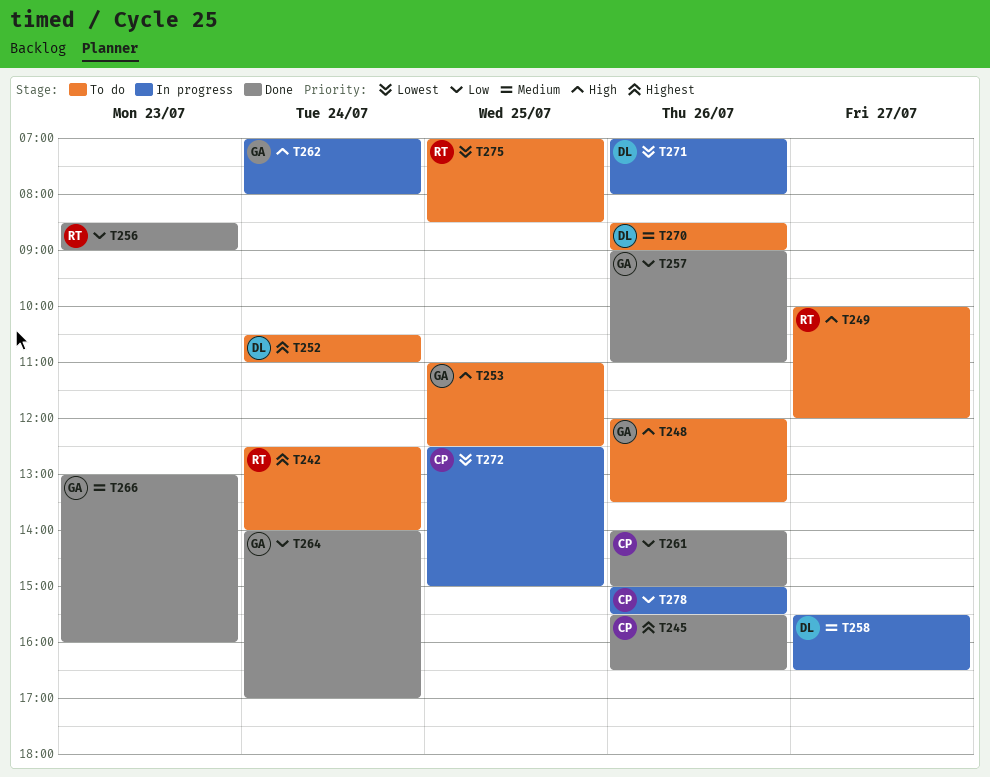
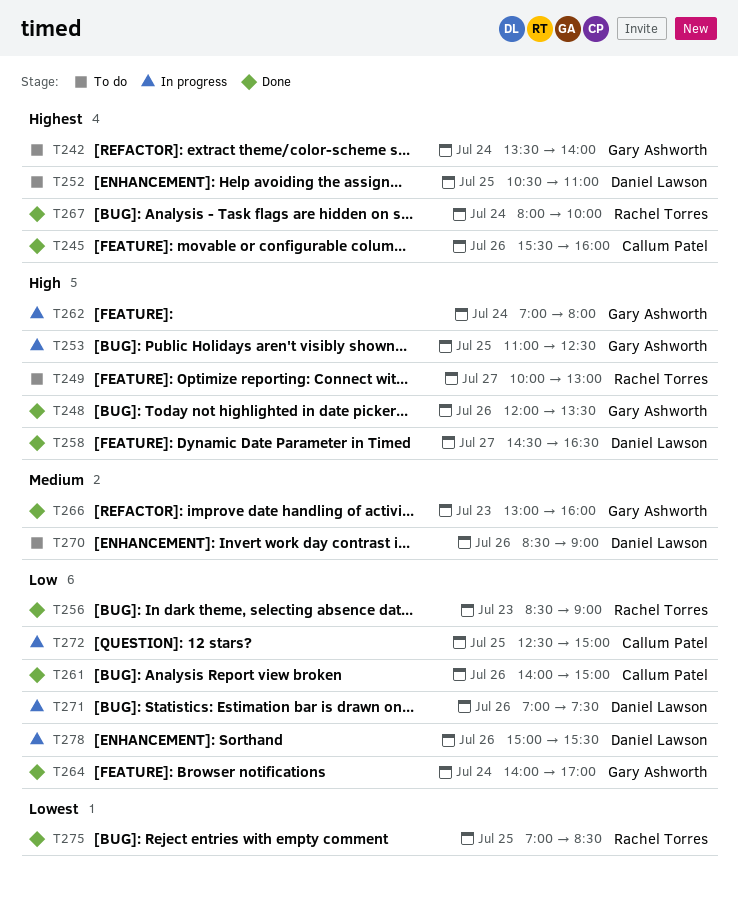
T242, owner: Rachel Torres -> Gary Ashworth
T242, begins: 12:30 -> 13:30
T245, ends: 16:30 -> 16:00
T248, status: To do -> Done
T249, ends: 12:00 -> 13:00
T252, day: Jul 24 -> Jul 25
T253, status: To do -> In progress
T257: present -> none
T258, status: In progress -> Done
T258, priority: Medium -> High
T258, begins: 15:30 -> 14:30
T267: none -> present
T271, priority: Lowest -> Low
T271, ends: 08:00 -> 07:30
T272, priority: Lowest -> Low
T275, status: To do -> Done
T278, owner: Callum Patel -> Daniel Lawson

